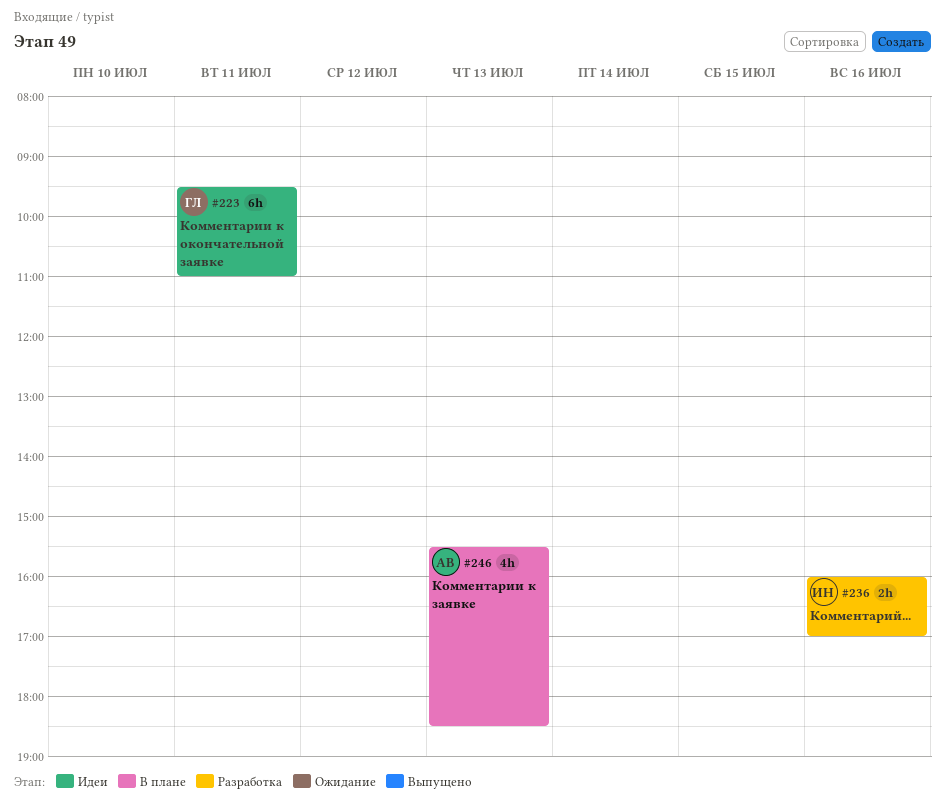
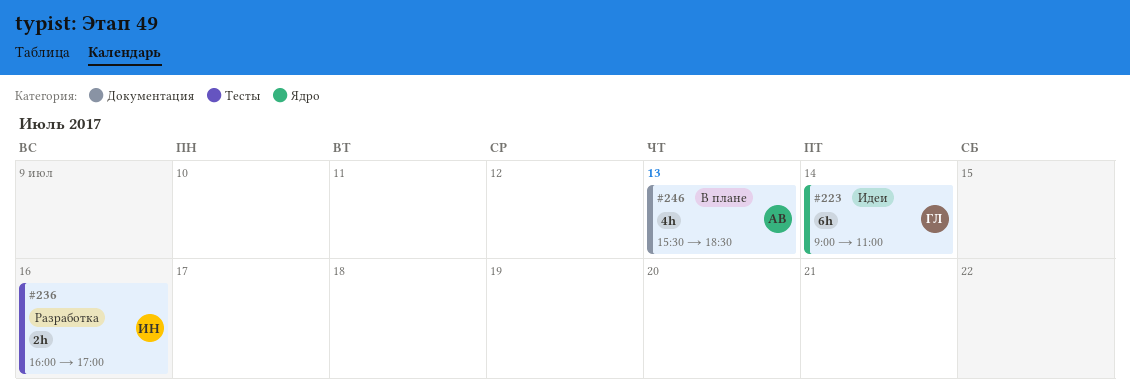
#223, day: Jul 11 -> Jul 14
#223, begins: 09:30 -> 09:00

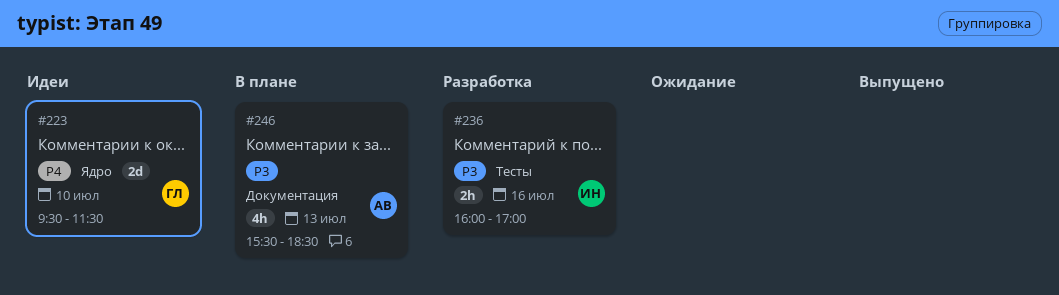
#223, estimate: 6h -> 2d
#223, day: Jul 14 -> Jul 10
#223, begins: 09:00 -> 09:30
#223, ends: 11:00 -> 11:30

